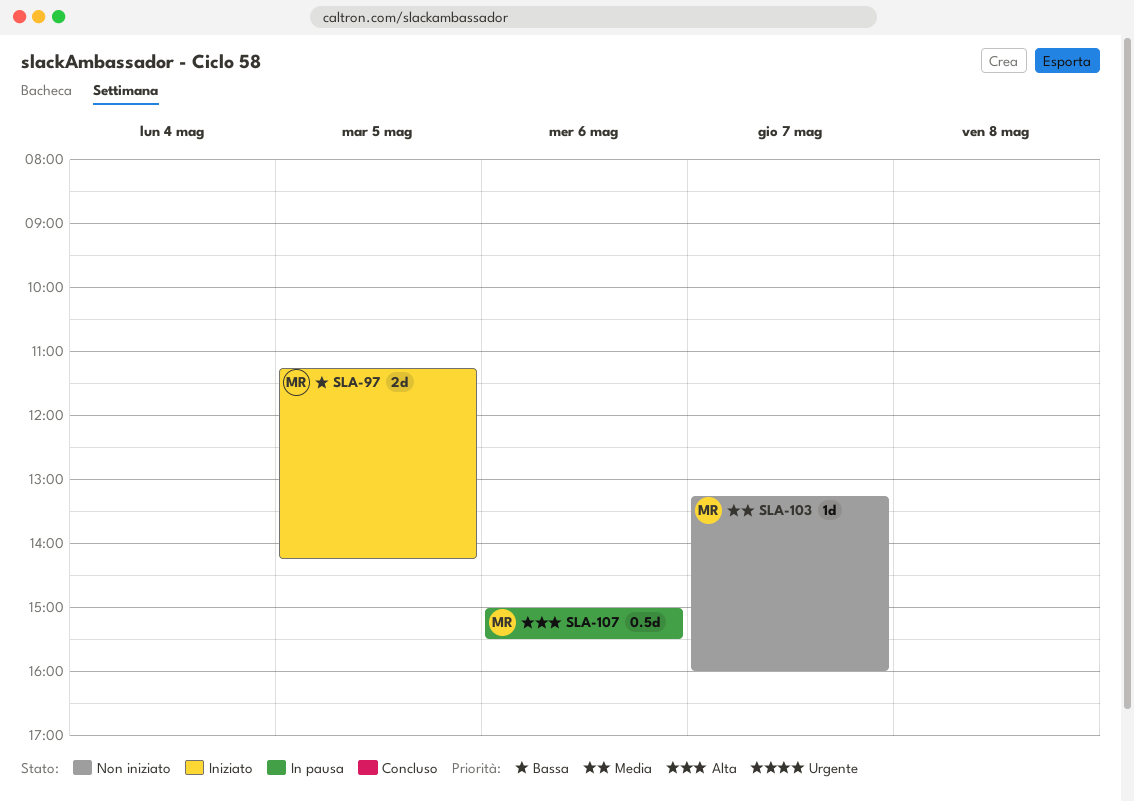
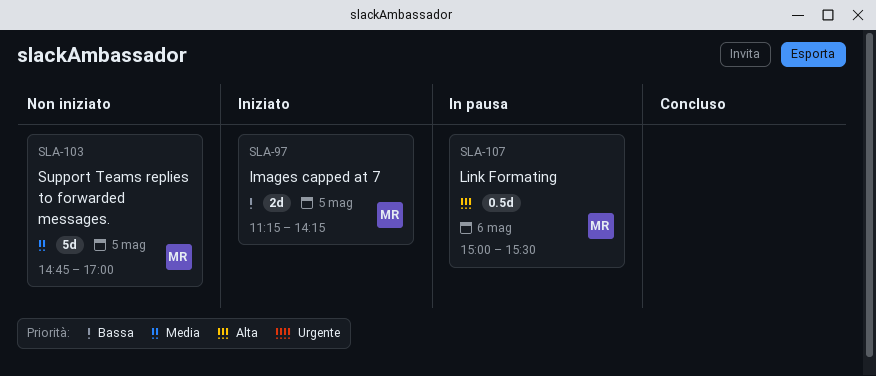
SLA-103, estimate: 1d -> 5d
SLA-103, day: May 7 -> May 5
SLA-103, begins: 13:15 -> 14:45
SLA-103, ends: 16:00 -> 17:00

